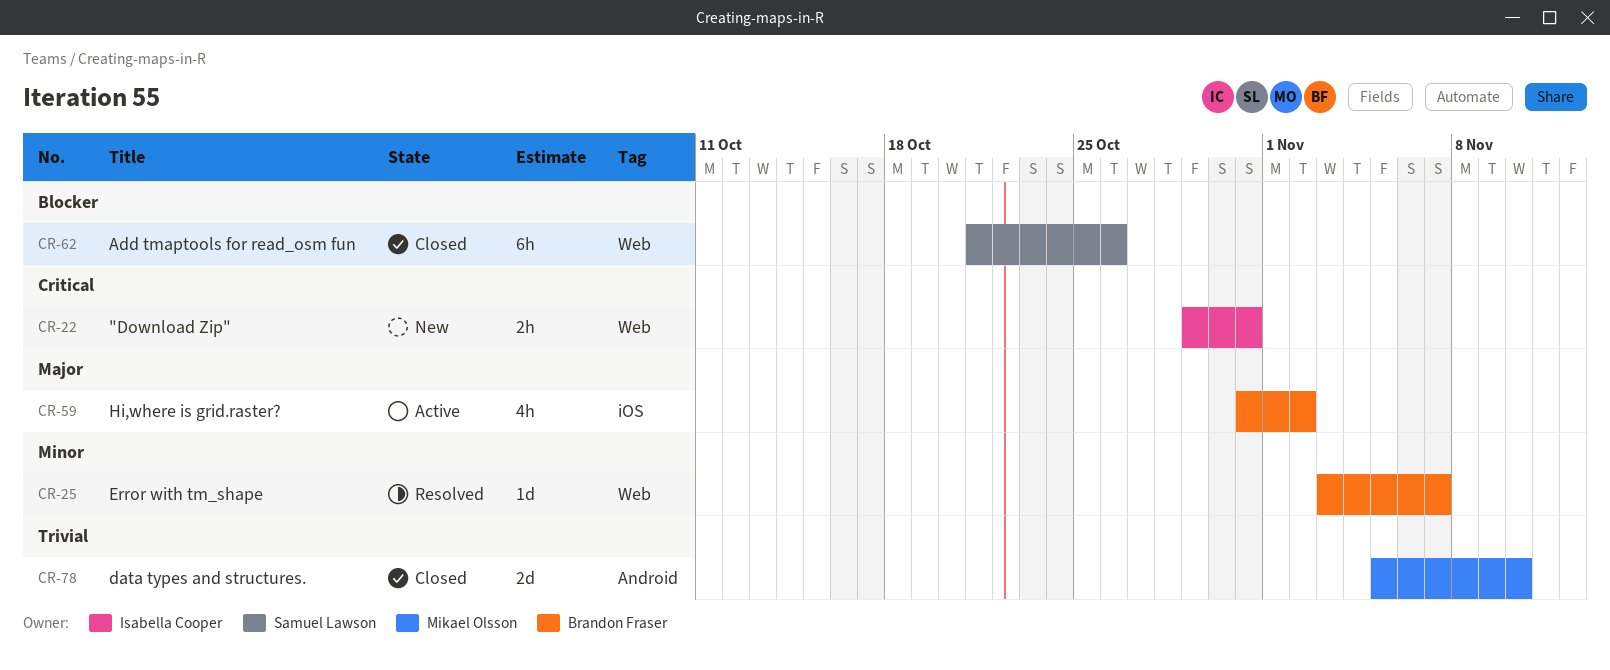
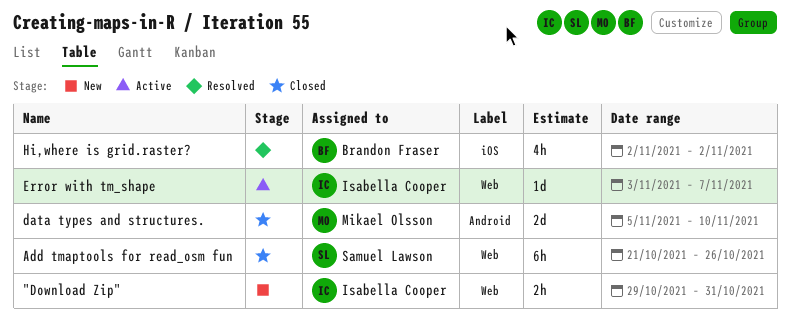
Error with tm_shape, status: Resolved -> Active
Error with tm_shape, owner: Brandon Fraser -> Isabella Cooper
Hi,where is grid.raster?, status: Active -> Resolved
Hi,where is grid.raster?, start: Oct 31 -> Nov 2

